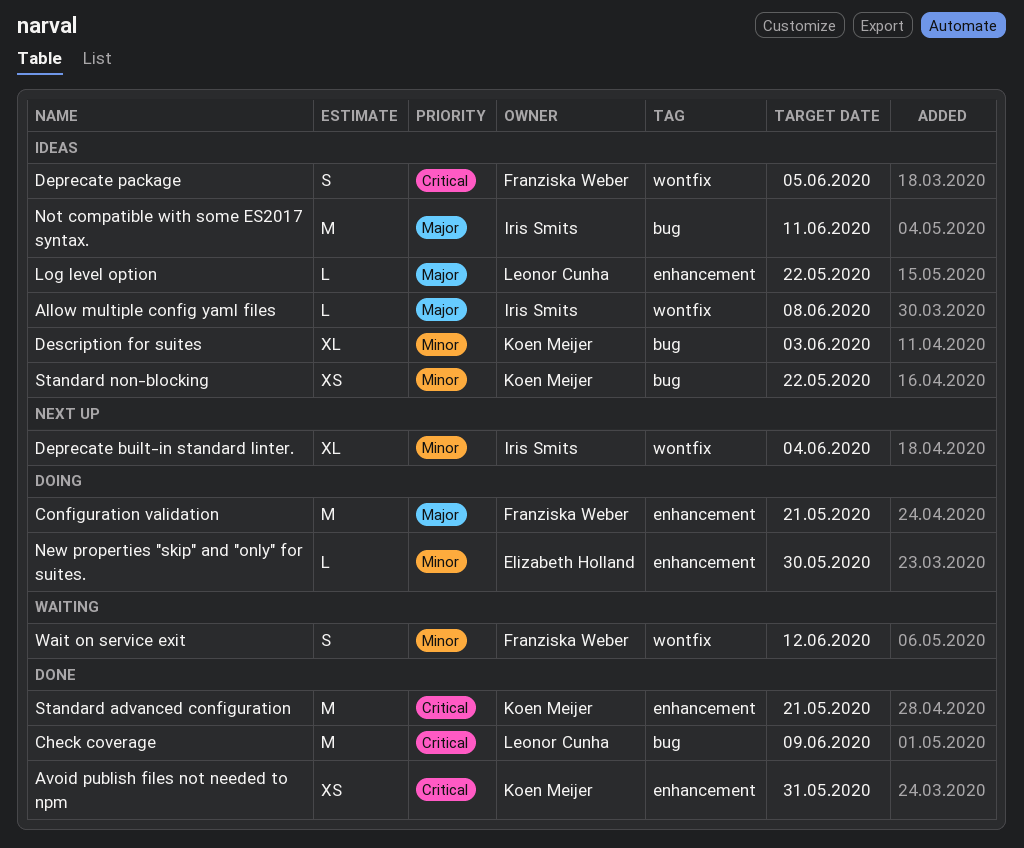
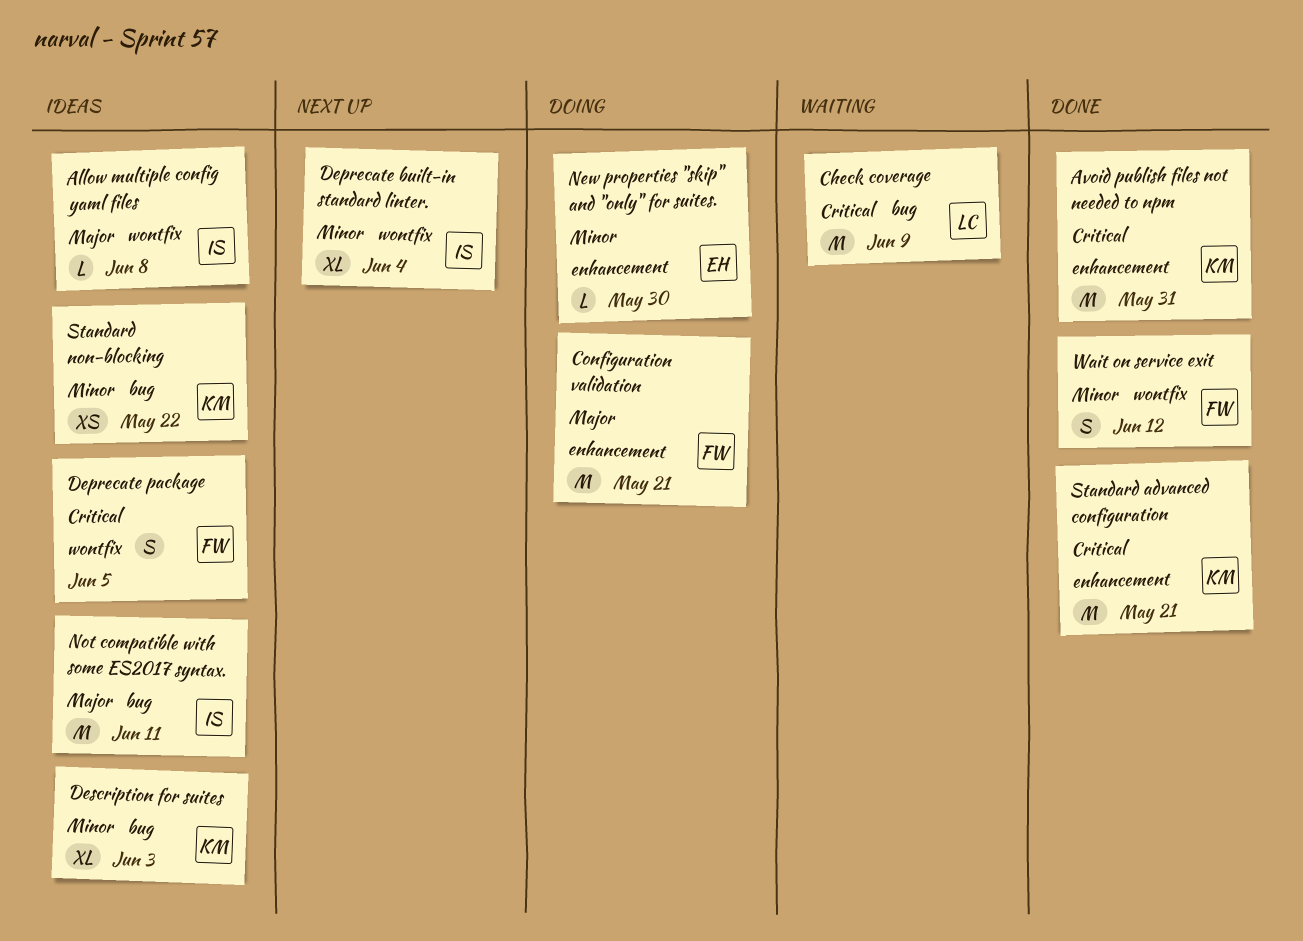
Avoid publish files not needed to npm, estimate: XS -> M
Check coverage, status: Done -> Waiting
Log level option: present -> none
Wait on service exit, status: Waiting -> Done

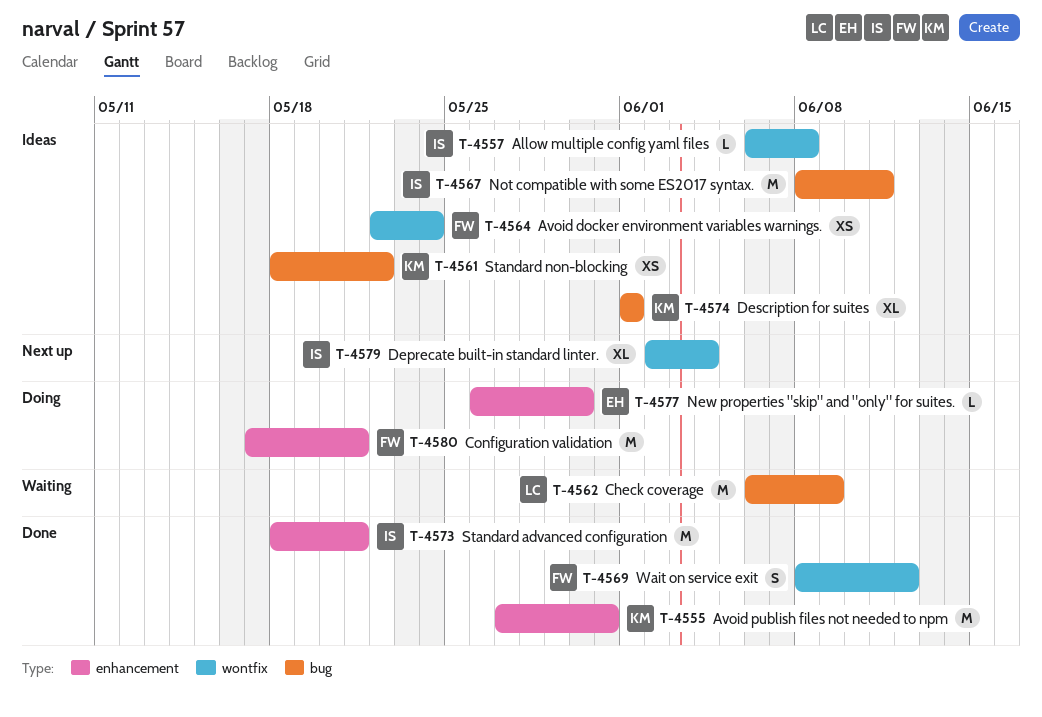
Avoid docker environment variables warnings.: none -> present
Deprecate package: present -> none
Description for suites, due: Jun 3 -> Jun 1
Standard advanced configuration, owner: KM -> IS

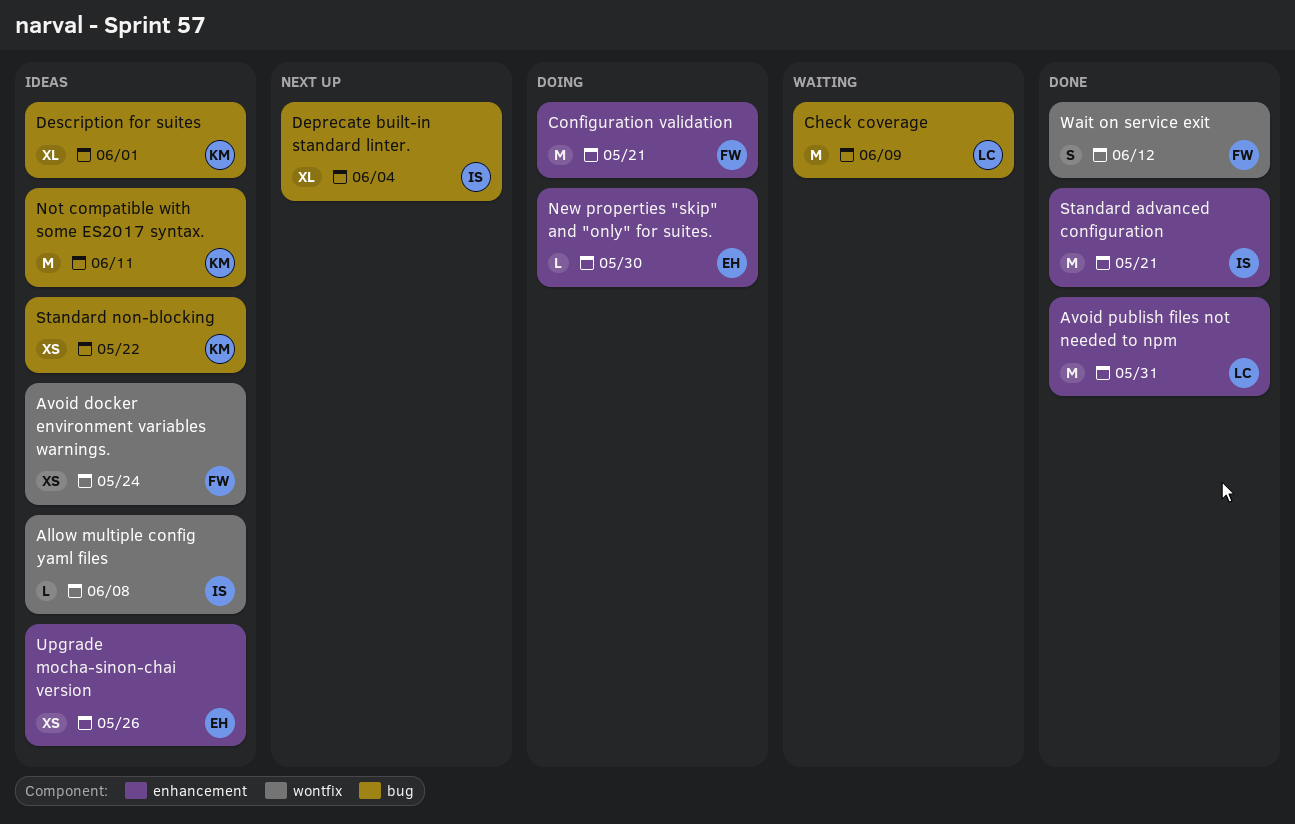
Avoid publish files not needed to npm, owner: KM -> LC
Deprecate built-in standard linter., label: wontfix -> bug
Not compatible with some ES2017 syntax., owner: IS -> KM
Upgrade mocha-sinon-chai version: none -> present

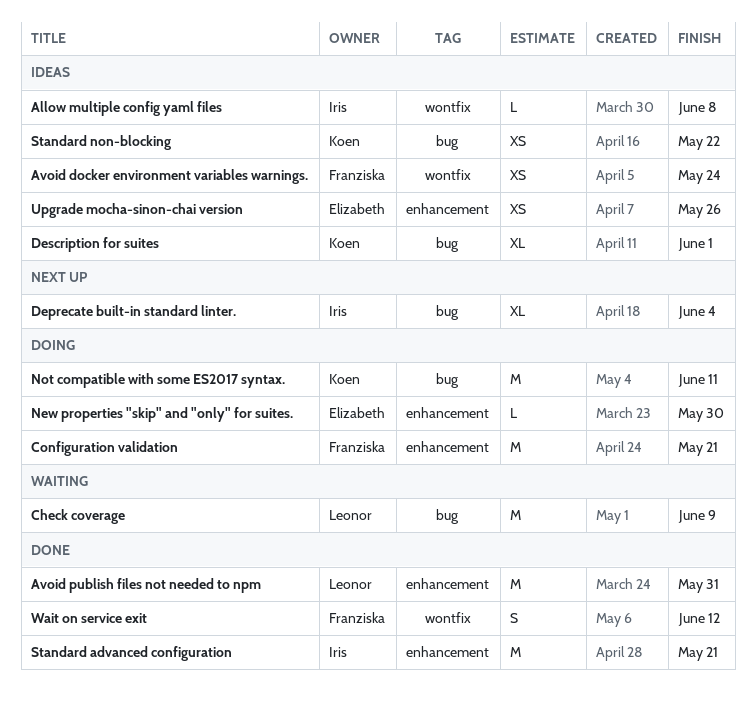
Not compatible with some ES2017 syntax., status: Ideas -> Doing

